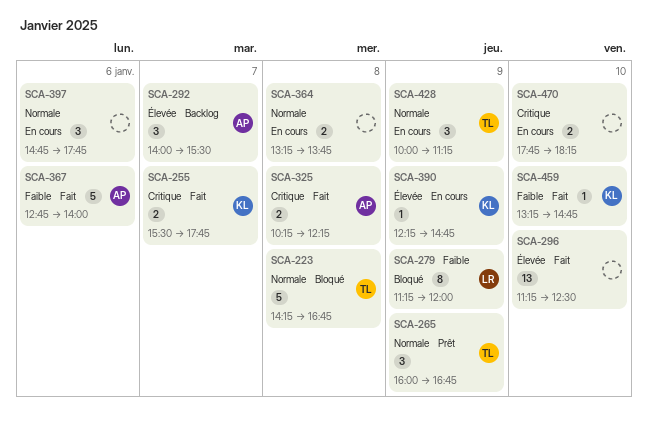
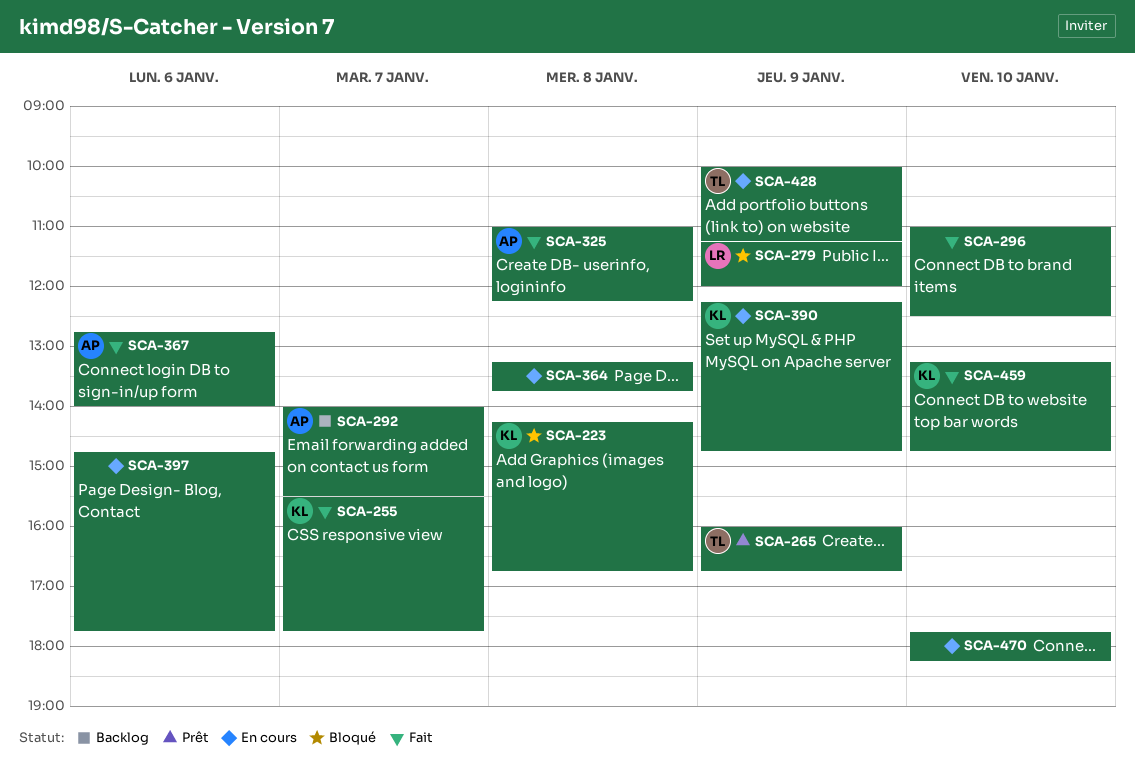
SCA-223, owner: TL -> KL
SCA-296, begins: 11:15 -> 11:00
SCA-325, begins: 10:15 -> 11:00

